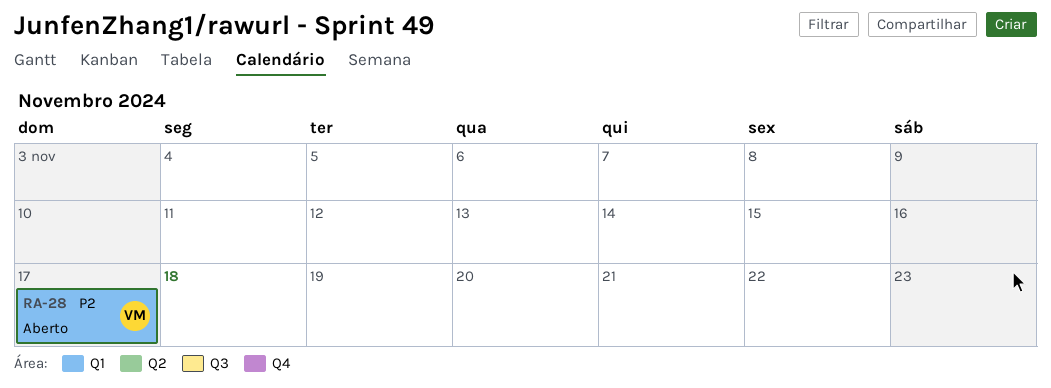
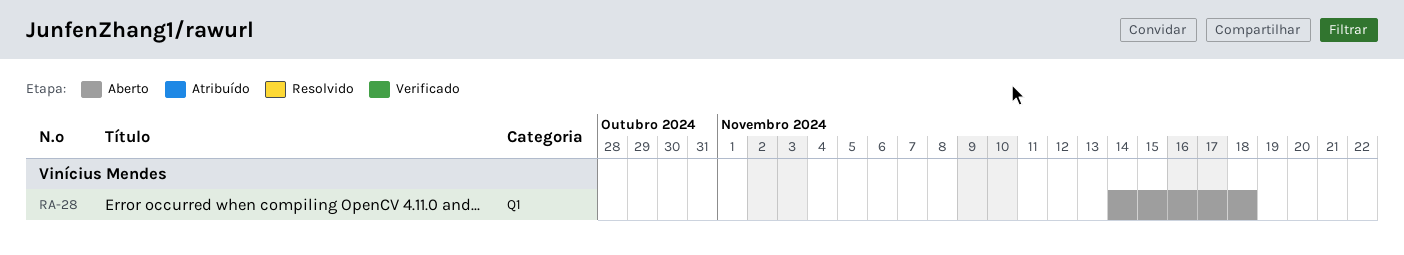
RA-28, due: Nov 17 -> Nov 18

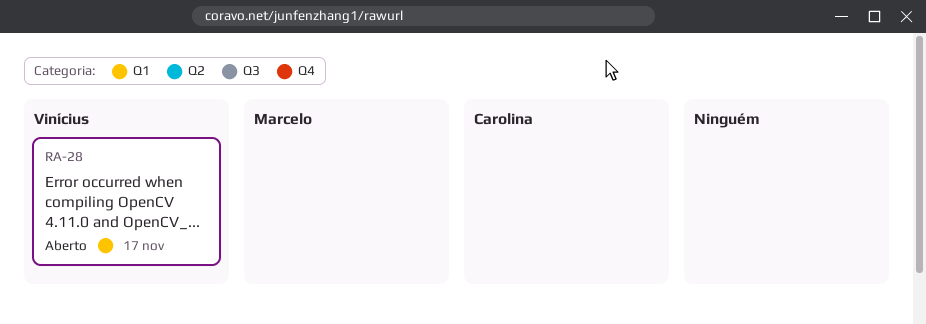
RA-28, due: Nov 18 -> Nov 17

